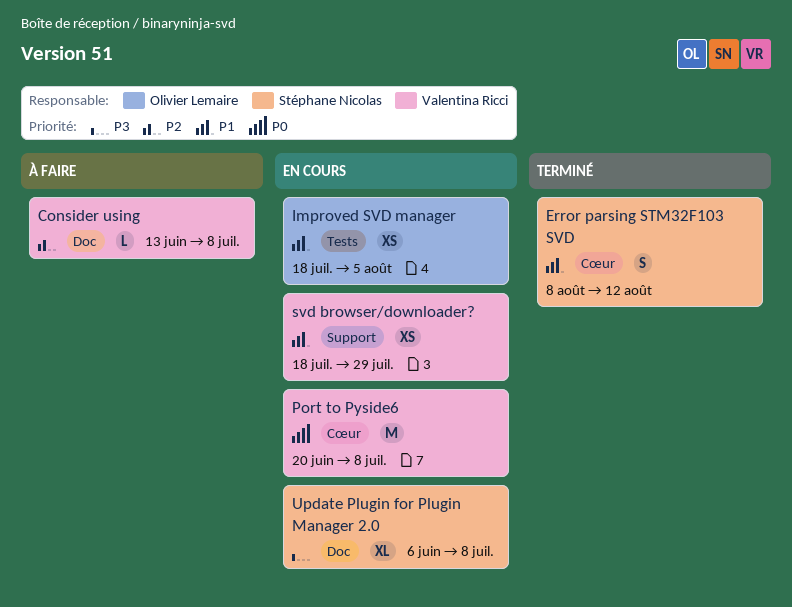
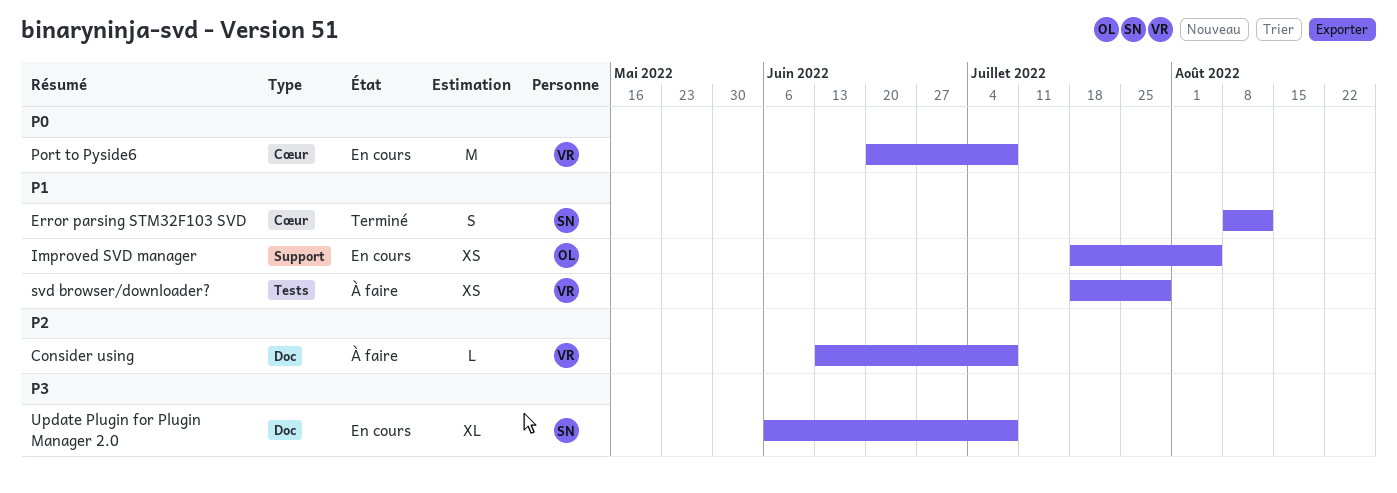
Improved SVD manager, label: Tests -> Support
svd browser/downloader?, status: En cours -> À faire
svd browser/downloader?, label: Support -> Tests

